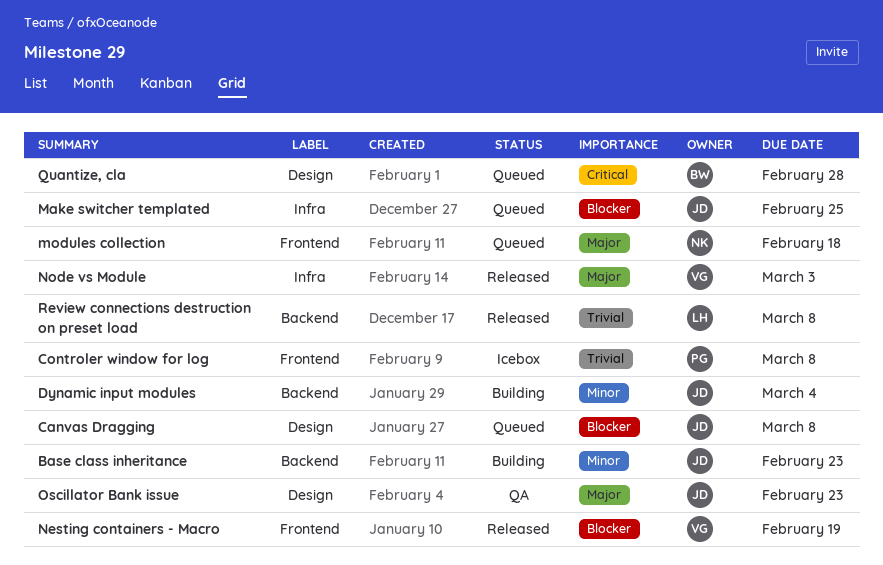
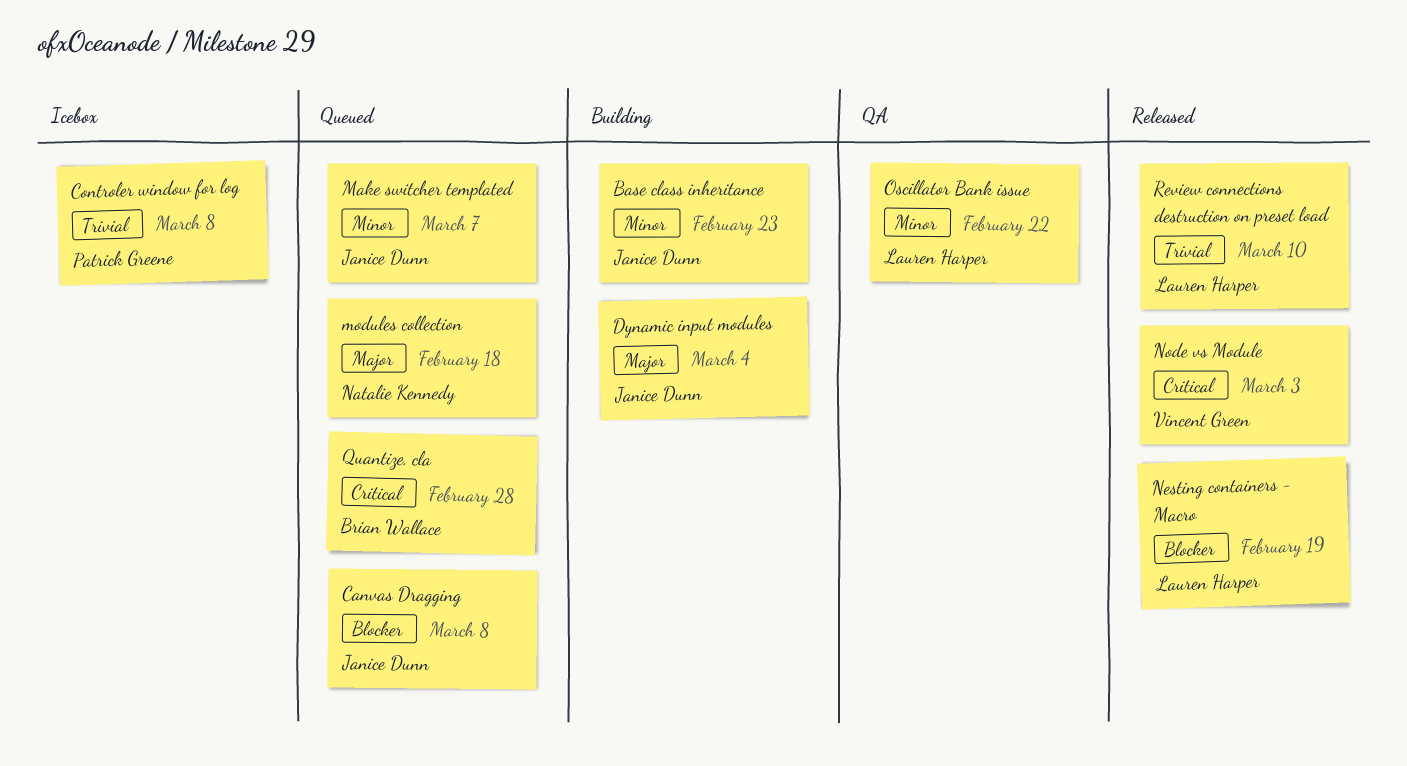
Dynamic input modules, priority: Minor -> Major
Make switcher templated, priority: Blocker -> Minor
Make switcher templated, due: Feb 25 -> Mar 7
Nesting containers - Macro, owner: Vincent Green -> Lauren Harper
Node vs Module, priority: Major -> Critical
Oscillator Bank issue, owner: Janice Dunn -> Lauren Harper
Oscillator Bank issue, priority: Major -> Minor
Oscillator Bank issue, due: Feb 23 -> Feb 22
Review connections destruction on preset load, due: Mar 8 -> Mar 10

